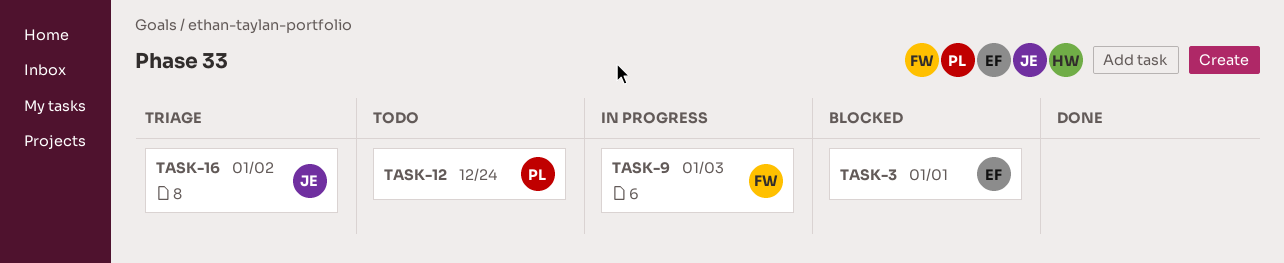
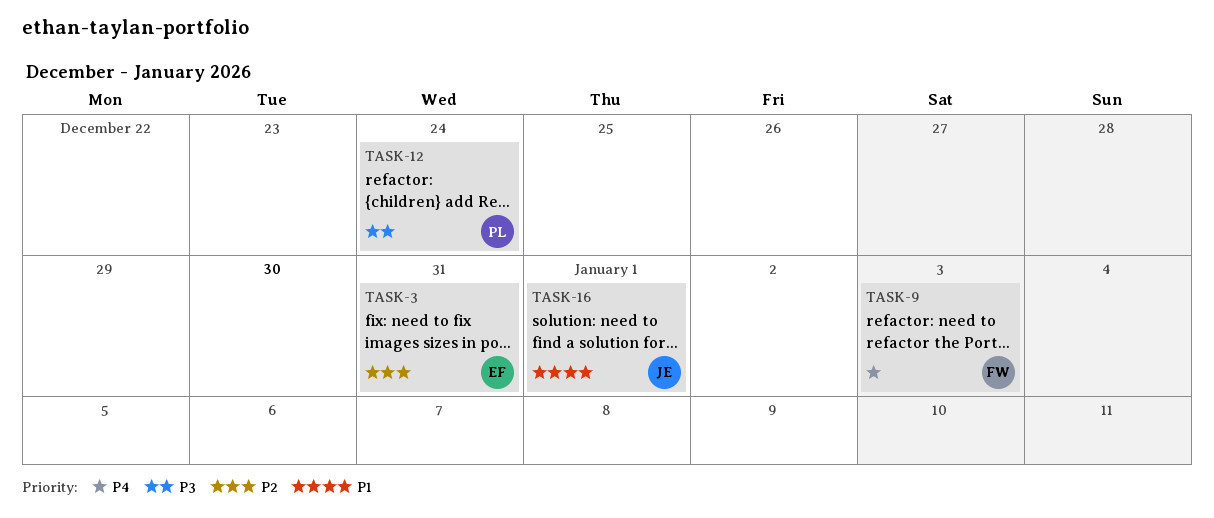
TASK-3, due: Jan 1 -> Dec 31
TASK-16, due: Jan 2 -> Jan 1

